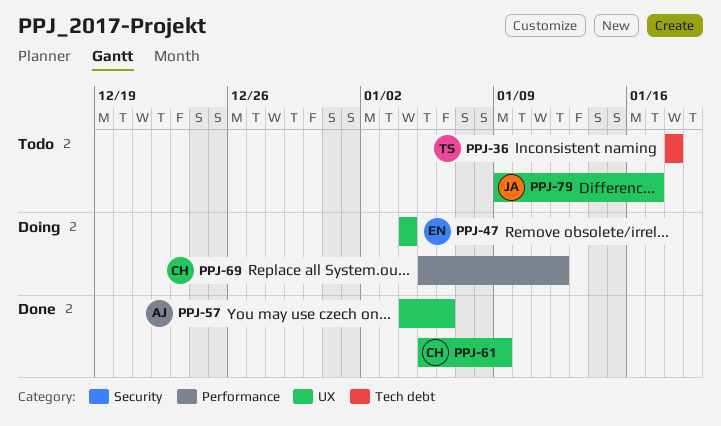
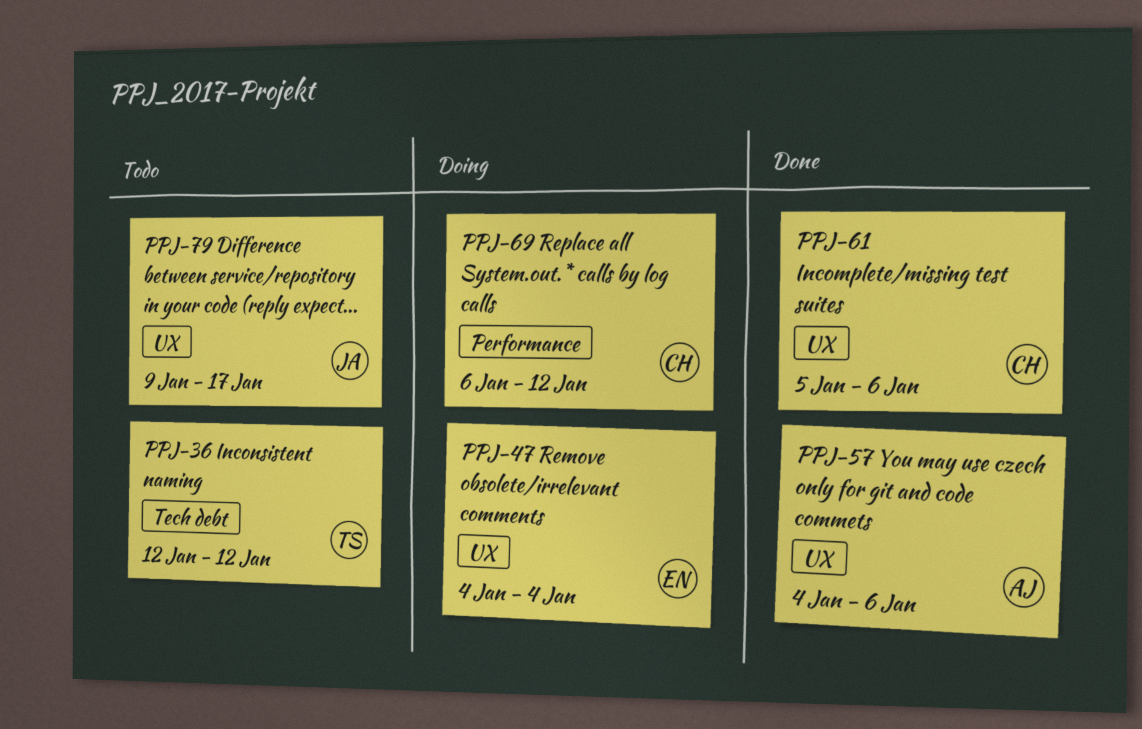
PPJ-36, start: Jan 18 -> Jan 12
PPJ-36, due: Jan 18 -> Jan 12
PPJ-61, due: Jan 9 -> Jan 6
PPJ-69, start: Jan 5 -> Jan 6

